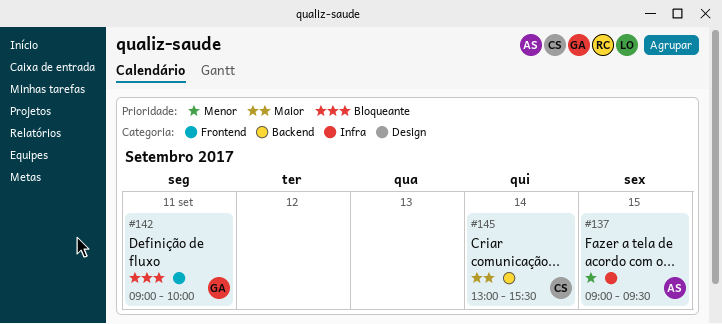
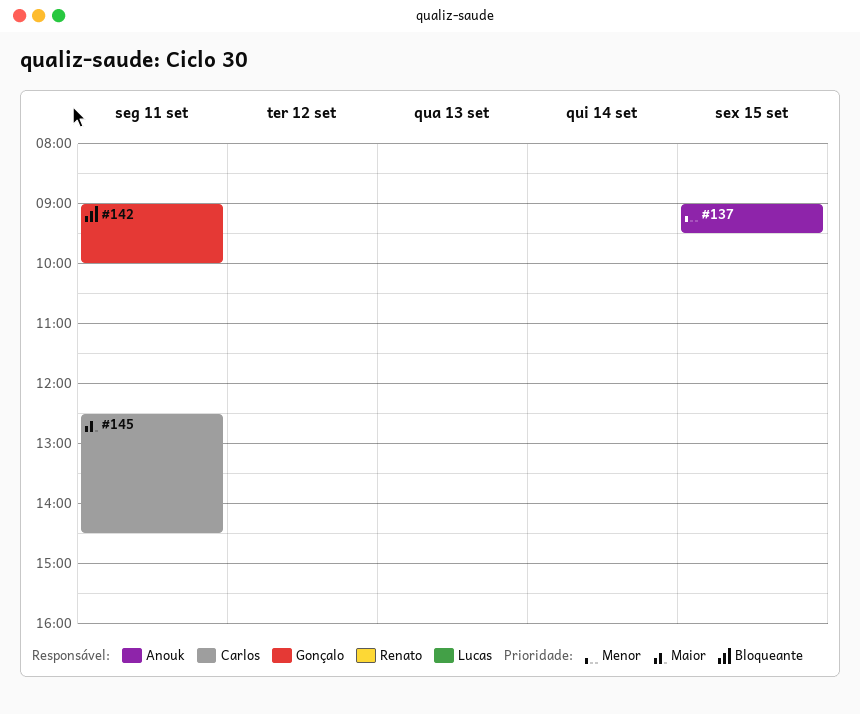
#145, day: Sep 14 -> Sep 11
#145, begins: 13:00 -> 12:30
#145, ends: 15:30 -> 14:30

